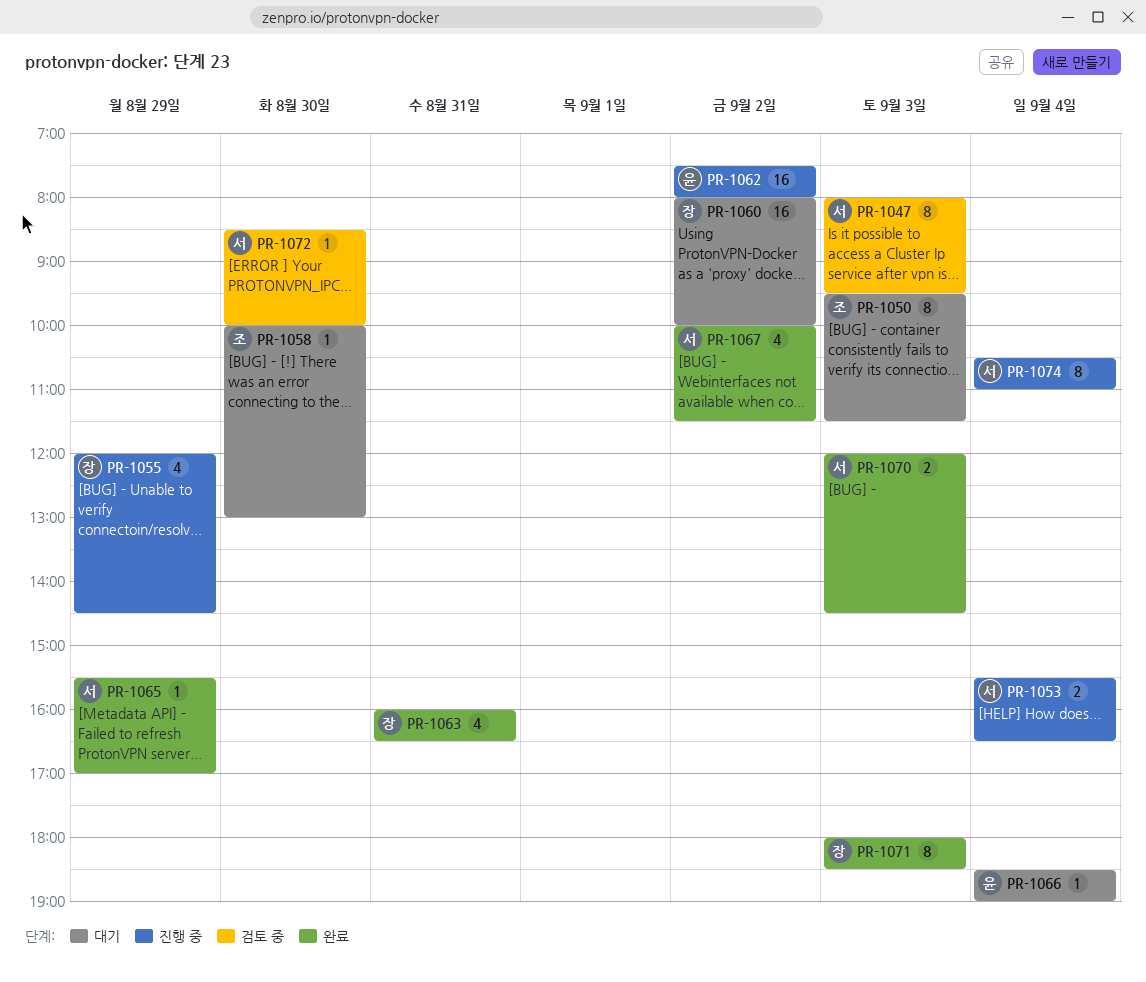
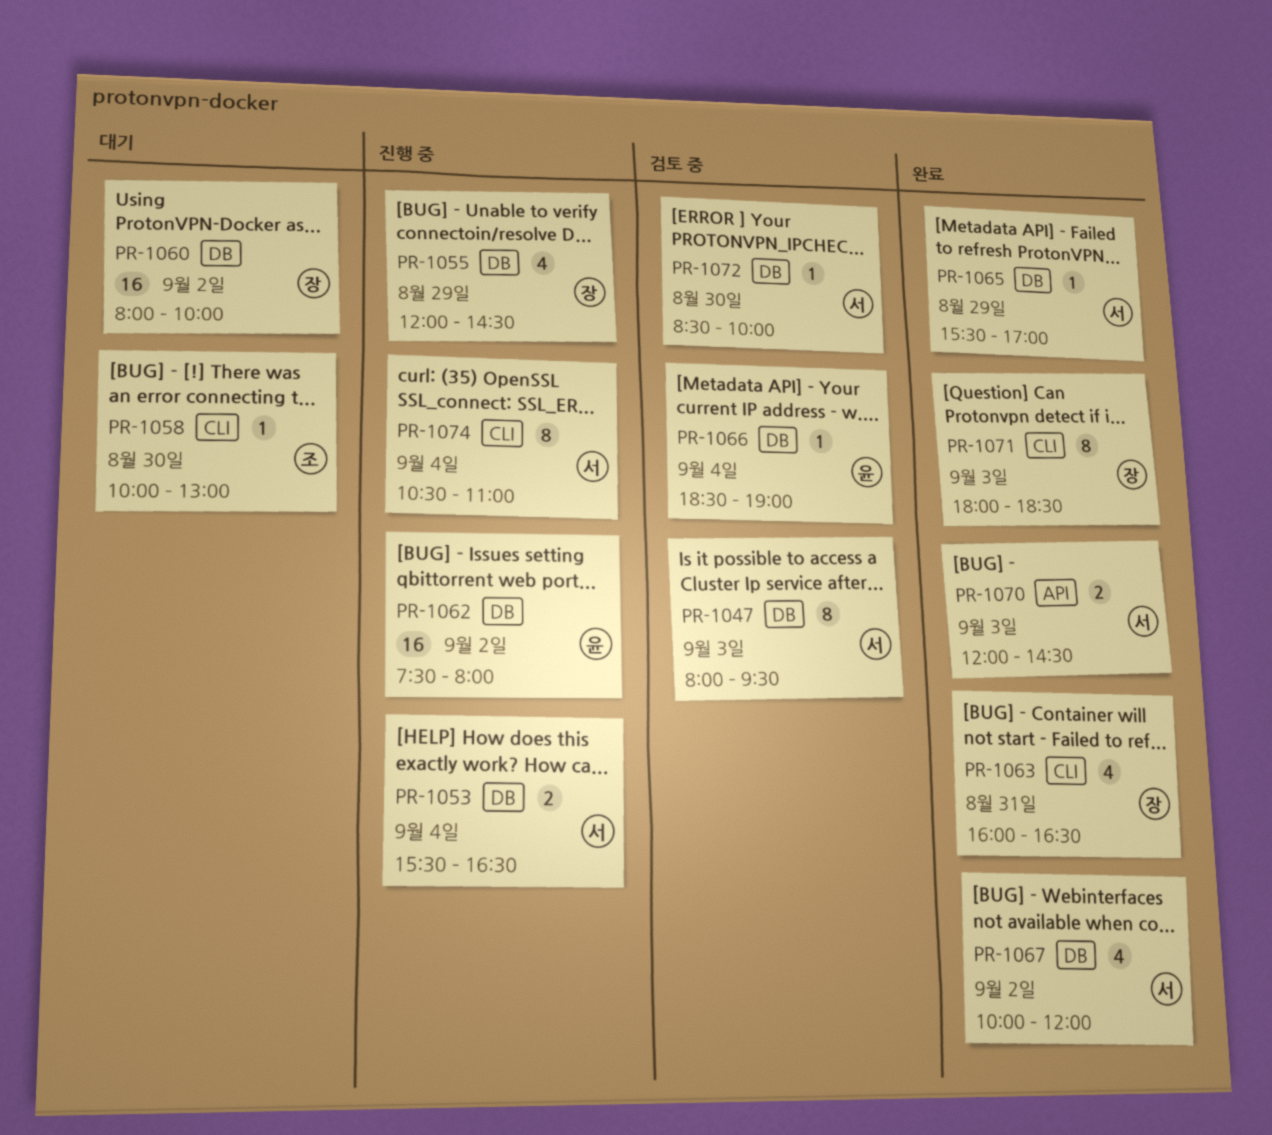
PR-1050: present -> none
PR-1066, status: 대기 -> 검토 중
PR-1067, ends: 11:30 -> 12:00

